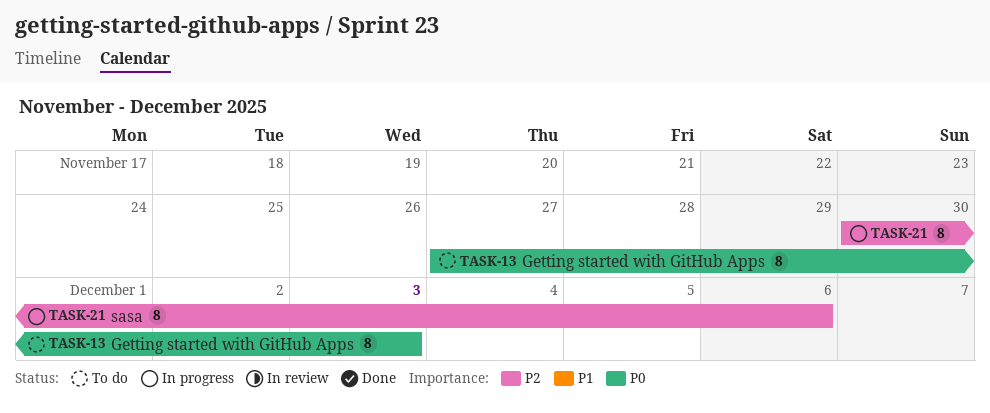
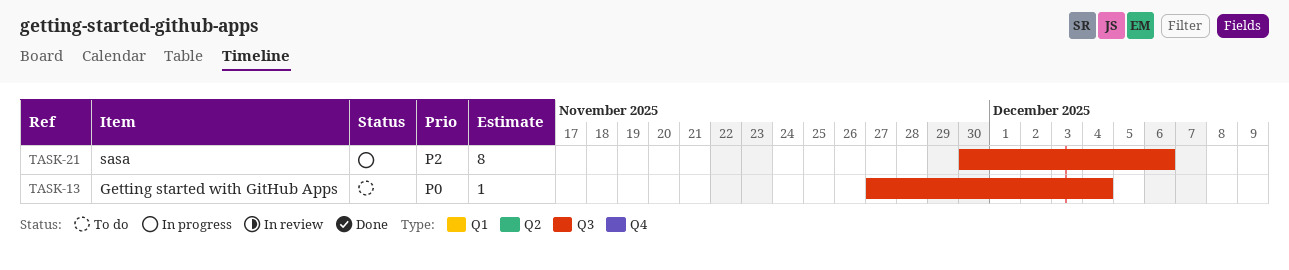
TASK-13, estimate: 8 -> 1
TASK-13, due: Dec 3 -> Dec 4

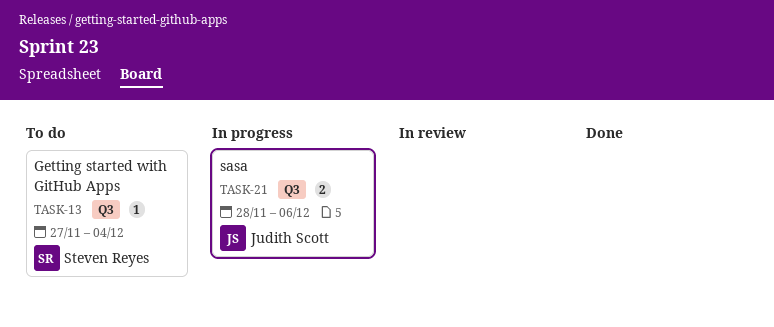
TASK-21, estimate: 8 -> 2
TASK-21, start: Nov 30 -> Nov 28

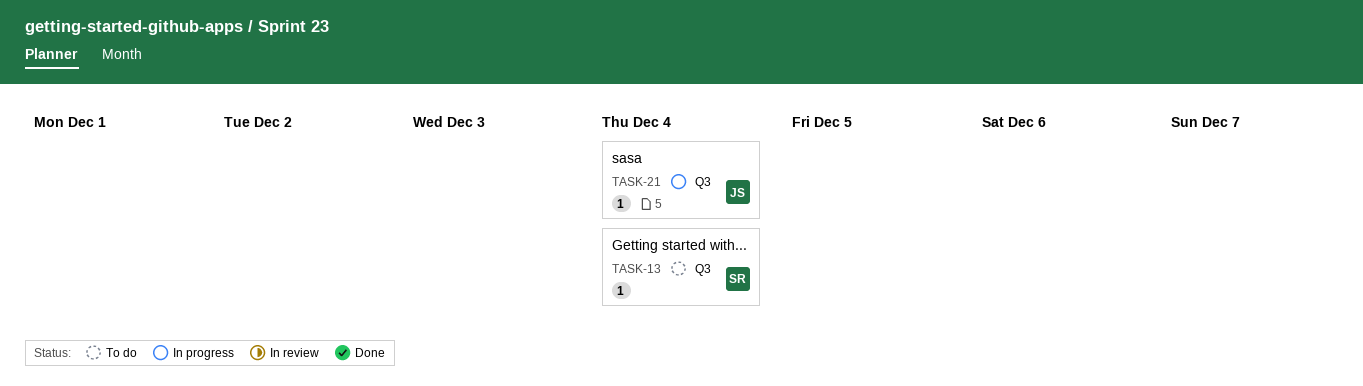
TASK-21, estimate: 2 -> 1
TASK-21, due: Dec 6 -> Dec 4

